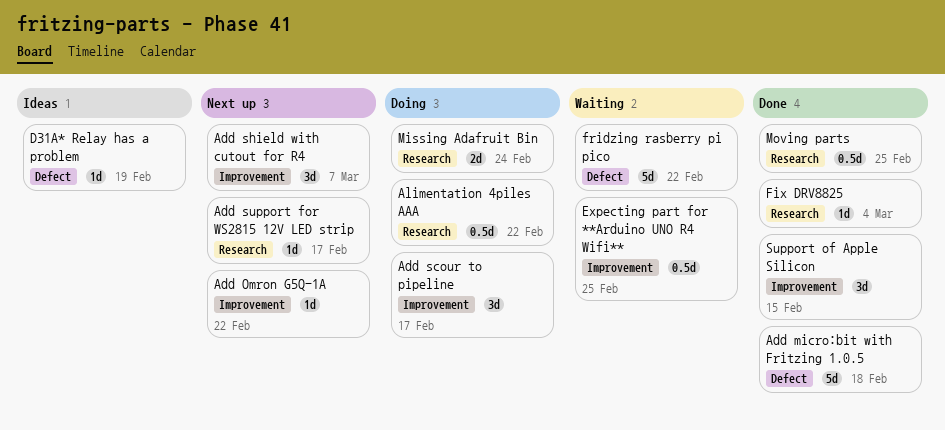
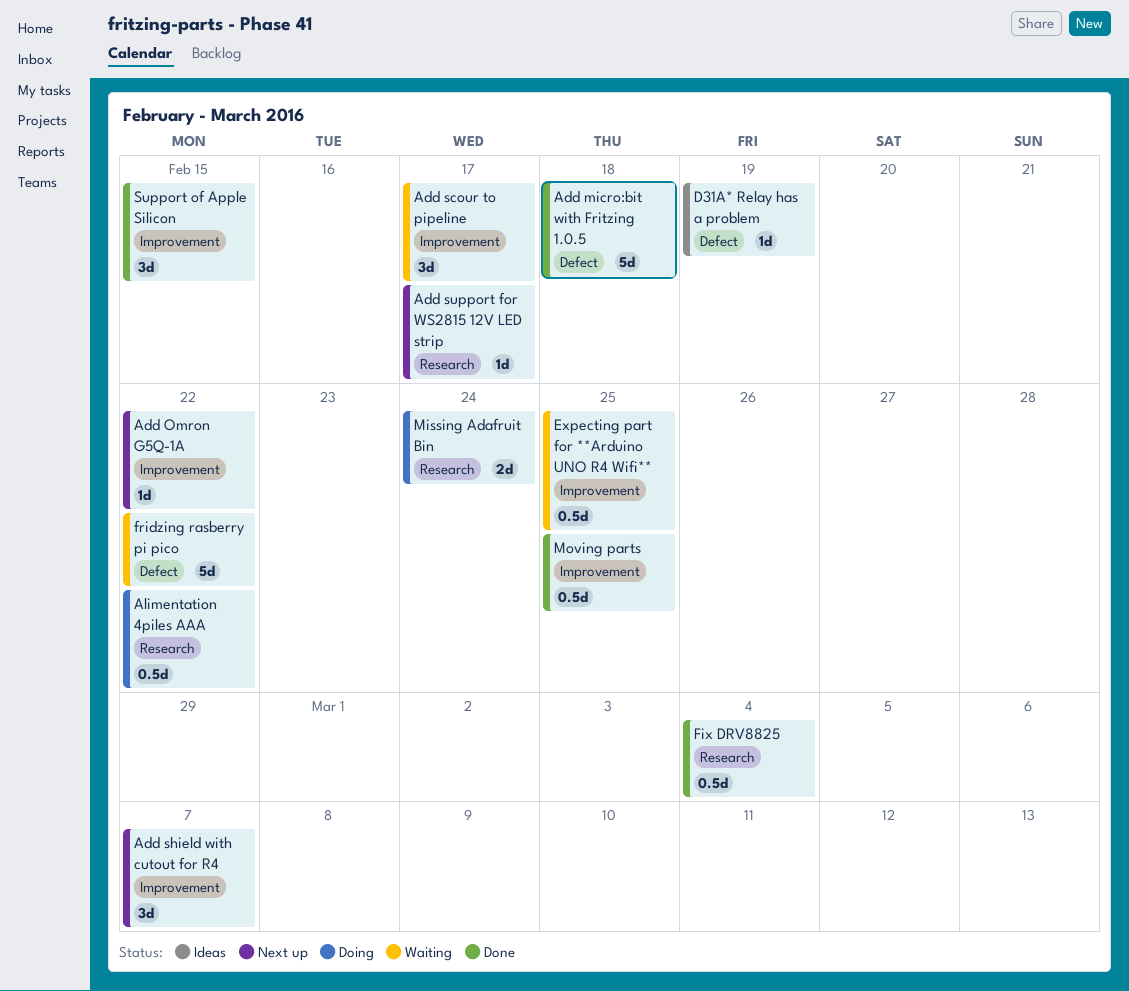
Add scour to pipeline, status: Doing -> Waiting
Fix DRV8825, estimate: 1d -> 0.5d
Moving parts, label: Research -> Improvement

